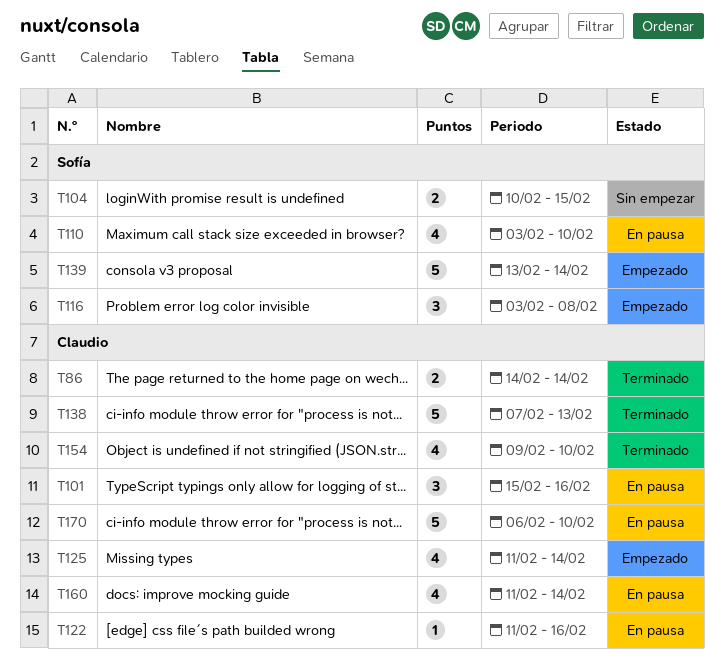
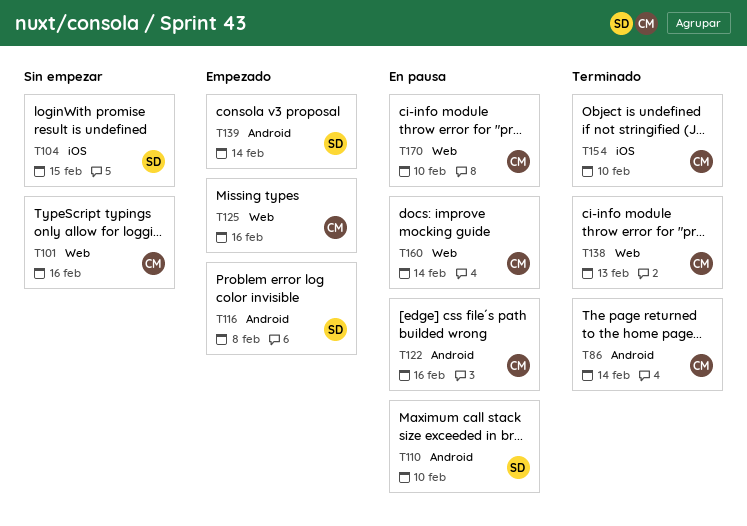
T101, status: En pausa -> Sin empezar
T125, due: Feb 14 -> Feb 16

